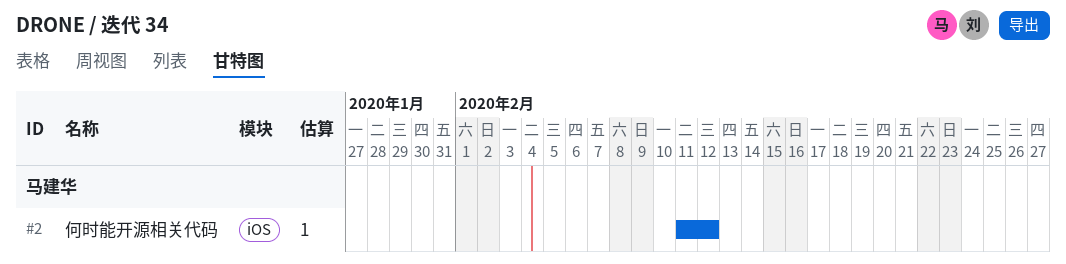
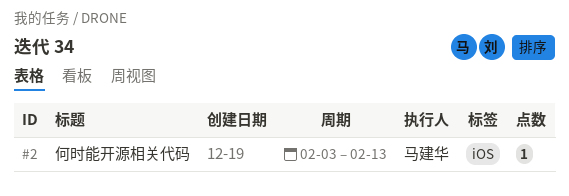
#2, start: Feb 11 -> Feb 3
#2, due: Feb 12 -> Feb 13

